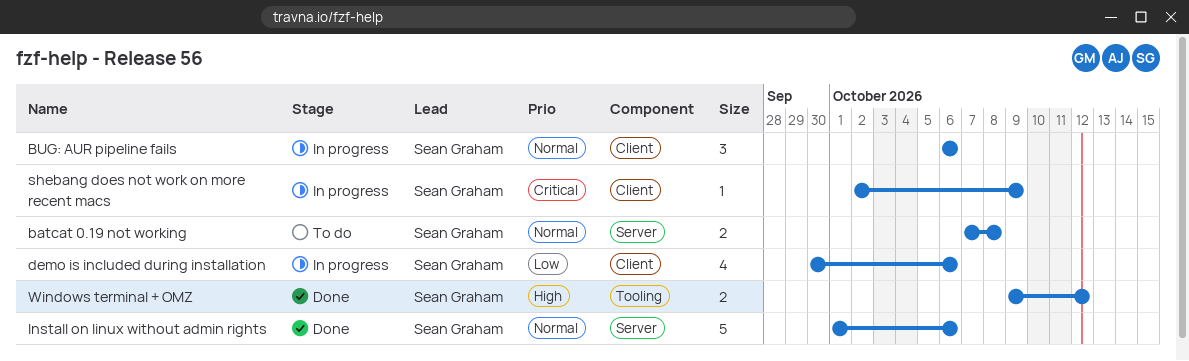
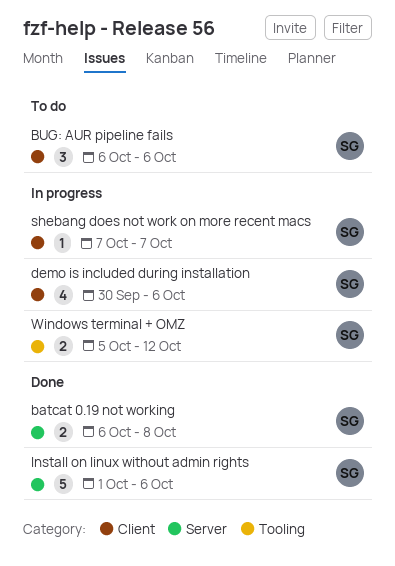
batcat 0.19 not working, status: To do -> Done
batcat 0.19 not working, start: Oct 7 -> Oct 6
BUG: AUR pipeline fails, status: In progress -> To do
shebang does not work on more recent macs, start: Oct 2 -> Oct 7
shebang does not work on more recent macs, due: Oct 9 -> Oct 7
Windows terminal + OMZ, status: Done -> In progress
Windows terminal + OMZ, start: Oct 9 -> Oct 5

